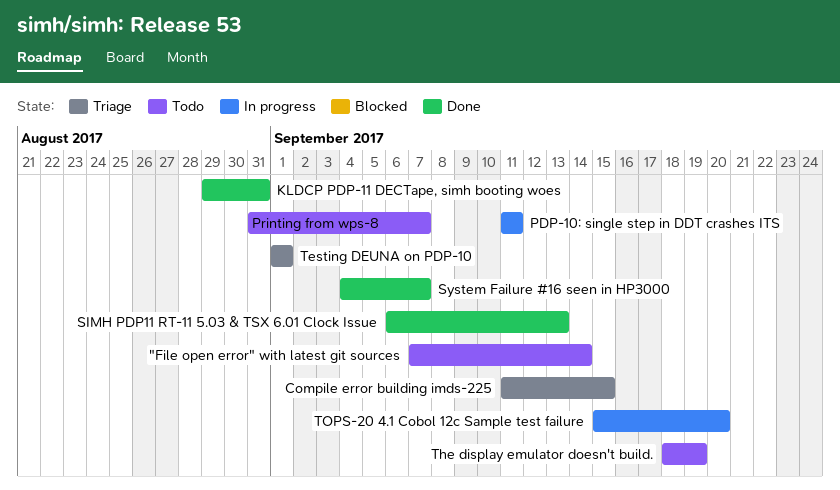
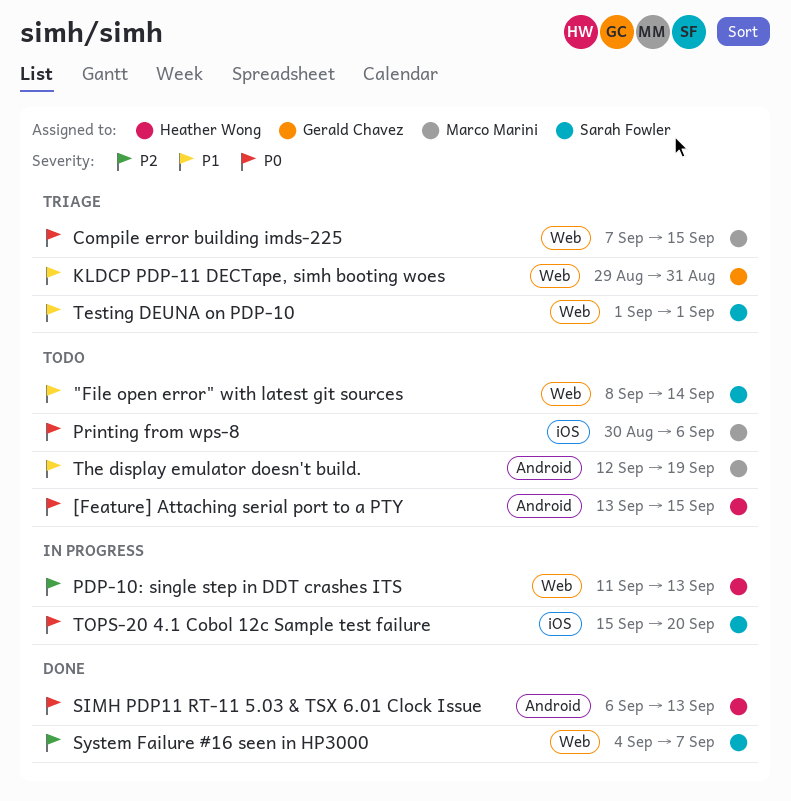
"File open error" with latest git sources, start: Sep 7 -> Sep 8
[Feature] Attaching serial port to a PTY: none -> present
Compile error building imds-225, start: Sep 11 -> Sep 7
KLDCP PDP-11 DECTape, simh booting woes, status: Done -> Triage
PDP-10: single step in DDT crashes ITS, due: Sep 11 -> Sep 13
Printing from wps-8, start: Aug 31 -> Aug 30
Printing from wps-8, due: Sep 7 -> Sep 6
The display emulator doesn't build., start: Sep 18 -> Sep 12

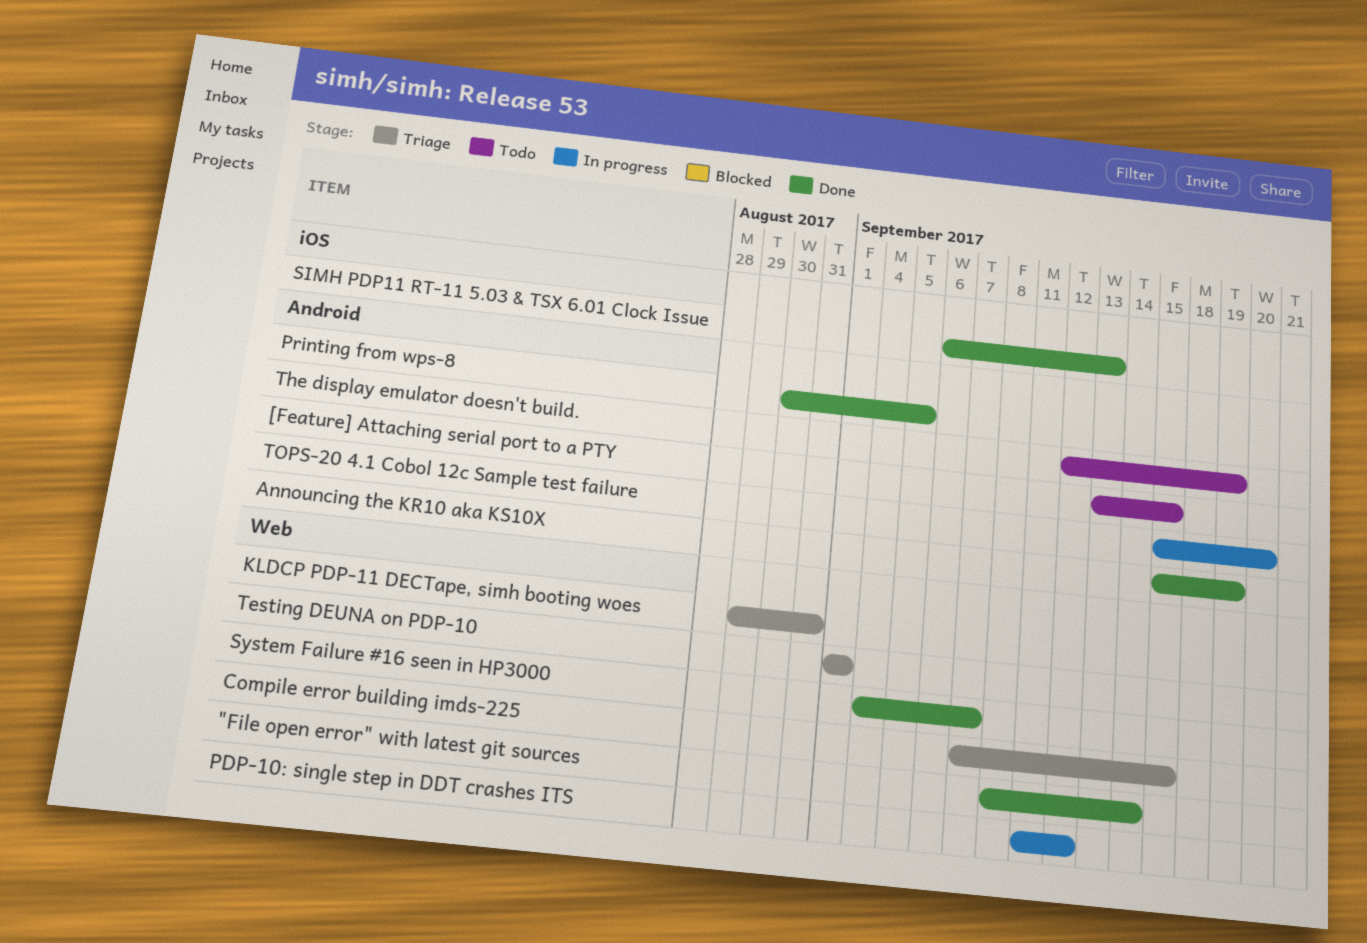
"File open error" with latest git sources, status: Todo -> Done
Announcing the KR10 aka KS10X: none -> present
PDP-10: single step in DDT crashes ITS, due: Sep 13 -> Sep 12
Printing from wps-8, status: Todo -> Done
Printing from wps-8, label: iOS -> Android
Printing from wps-8, due: Sep 6 -> Sep 5
SIMH PDP11 RT-11 5.03 & TSX 6.01 Clock Issue, label: Android -> iOS
TOPS-20 4.1 Cobol 12c Sample test failure, label: iOS -> Android

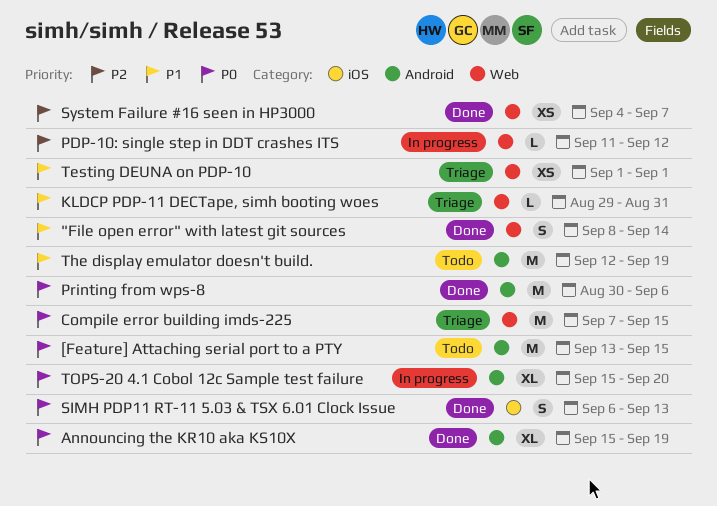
Printing from wps-8, due: Sep 5 -> Sep 6

